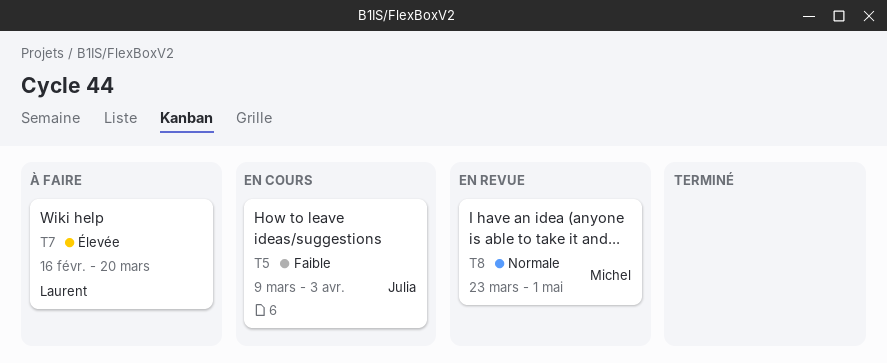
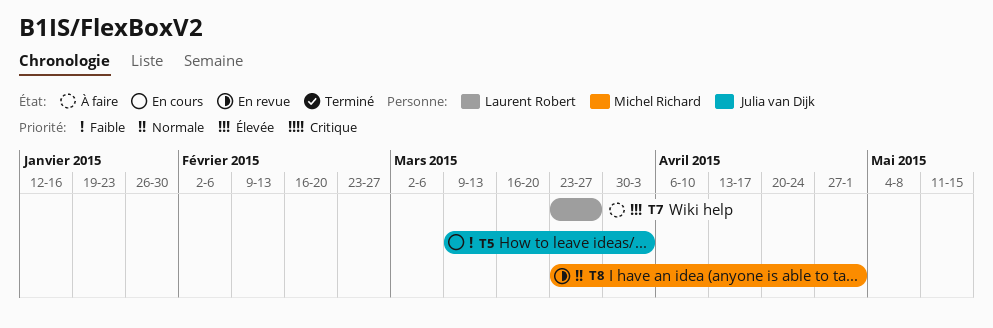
T7, start: Feb 16 -> Mar 23
T7, due: Mar 20 -> Mar 27

